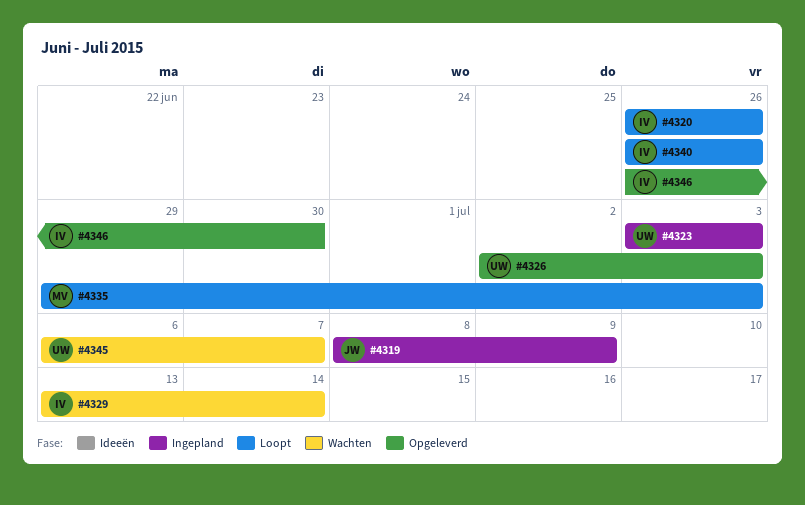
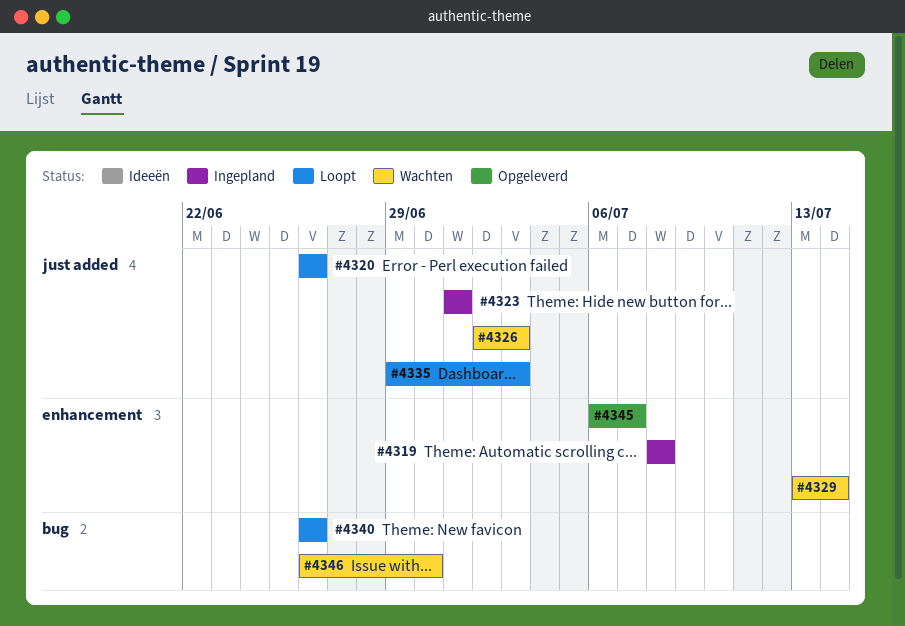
#4319, due: Jul 9 -> Jul 8
#4323, start: Jul 3 -> Jul 1
#4323, due: Jul 3 -> Jul 1
#4326, status: Opgeleverd -> Wachten
#4345, status: Wachten -> Opgeleverd
#4346, status: Opgeleverd -> Wachten

